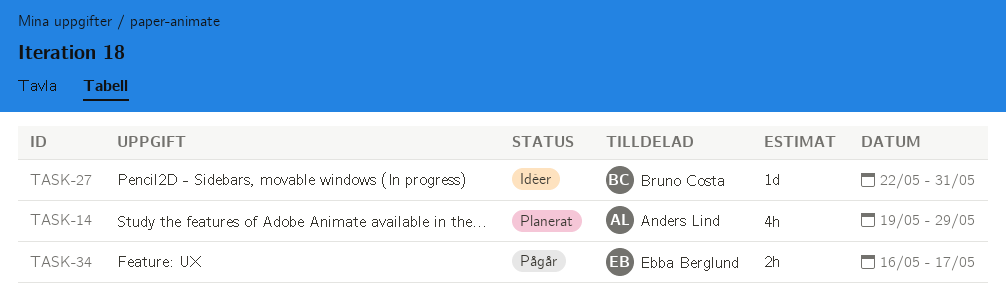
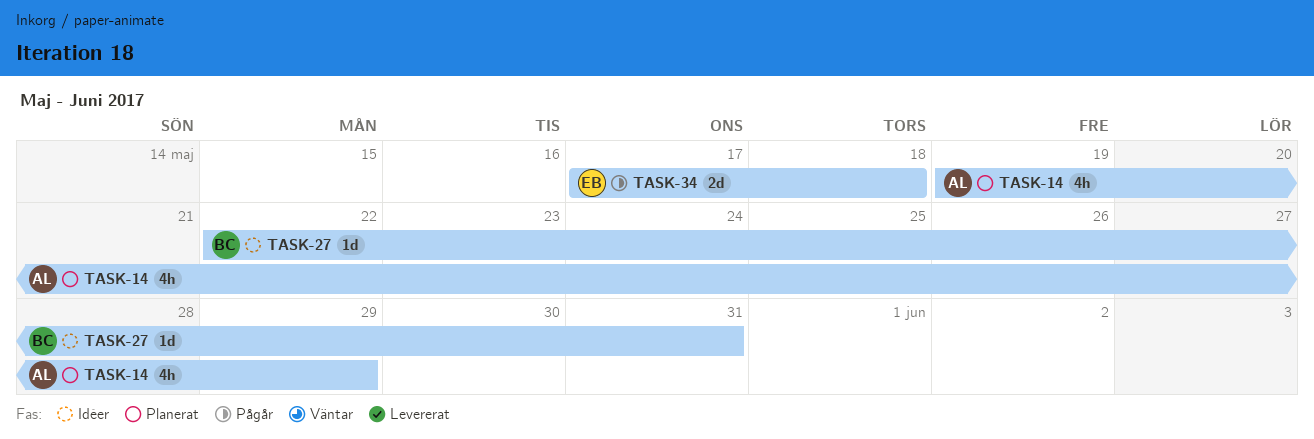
TASK-34, estimate: 2h -> 2d
TASK-34, start: May 16 -> May 17
TASK-34, due: May 17 -> May 18

